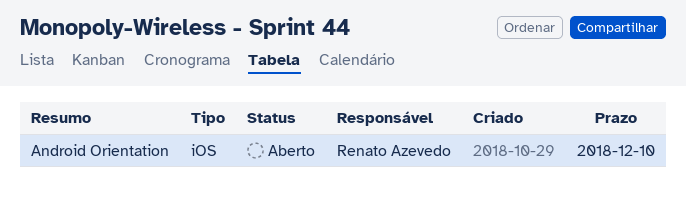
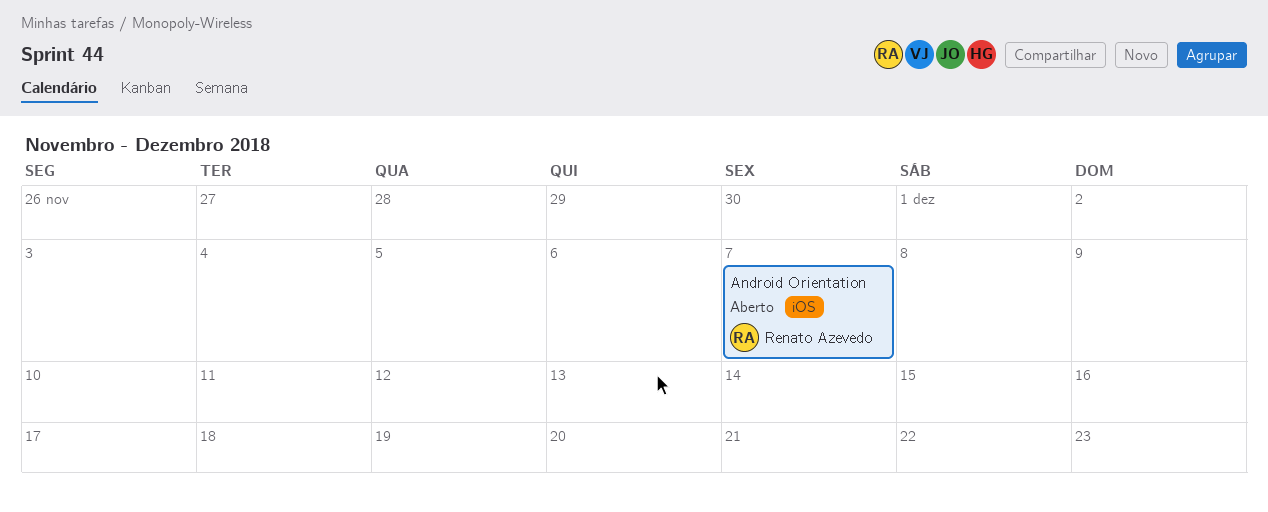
Android Orientation, due: Dec 10 -> Dec 7

